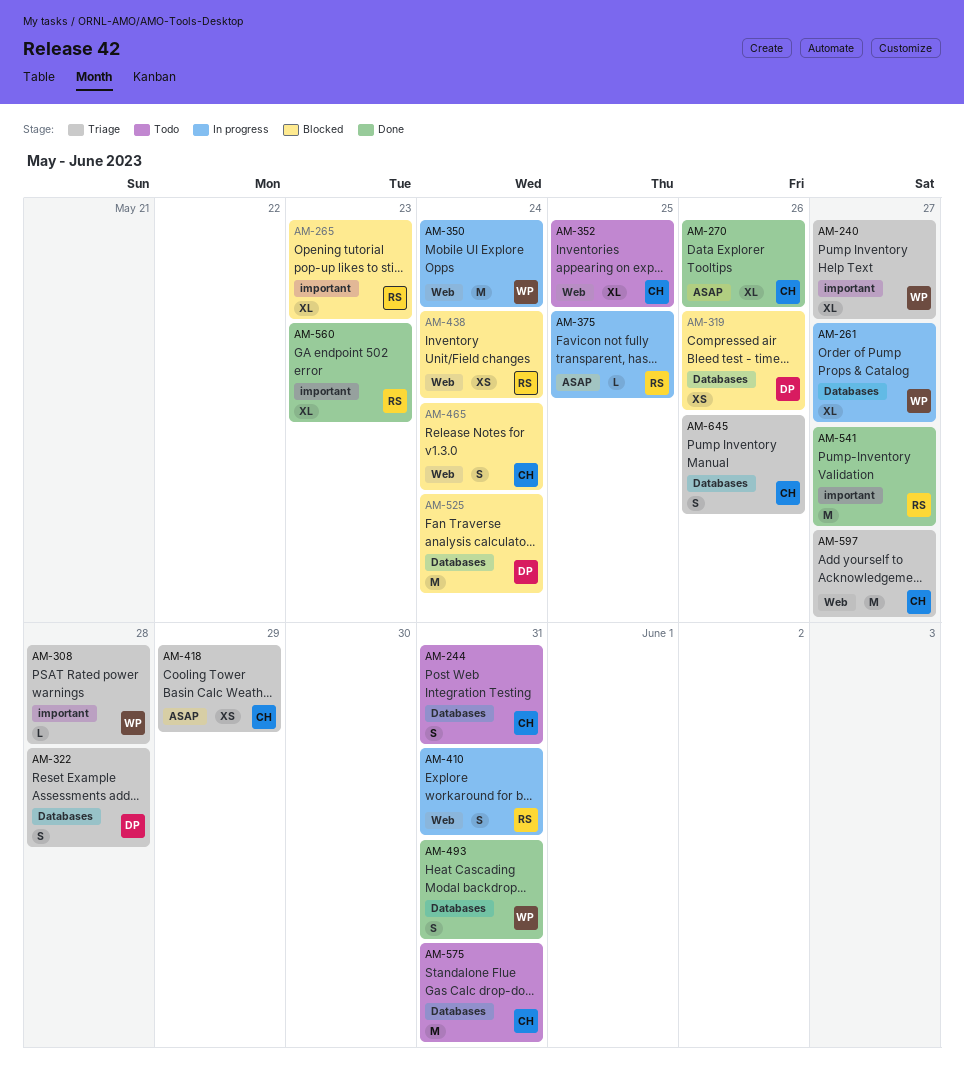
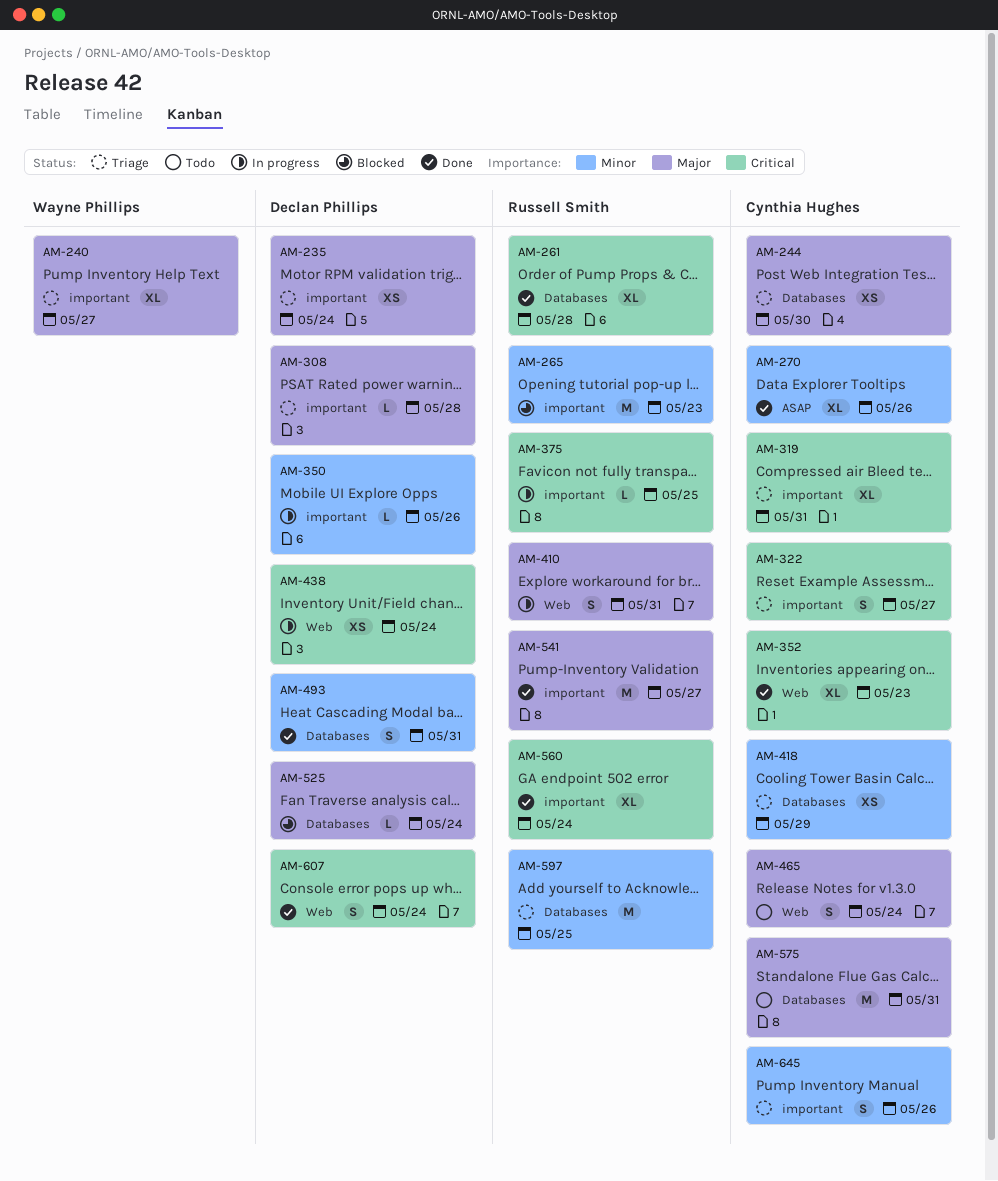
AM-235: none -> present
AM-244, status: Todo -> Triage
AM-244, estimate: S -> XS
AM-244, due: May 31 -> May 30
AM-261, status: In progress -> Done
AM-261, owner: Wayne Phillips -> Russell Smith
AM-261, due: May 27 -> May 28
AM-265, estimate: XL -> M
AM-308, owner: Wayne Phillips -> Declan Phillips
AM-319, status: Blocked -> Triage
AM-319, owner: Declan Phillips -> Cynthia Hughes
AM-319, label: Databases -> important
AM-319, estimate: XS -> XL
AM-319, due: May 26 -> May 31
AM-322, owner: Declan Phillips -> Cynthia Hughes
AM-322, label: Databases -> important
AM-322, due: May 28 -> May 27
AM-350, owner: Wayne Phillips -> Declan Phillips
AM-350, label: Web -> important
AM-350, estimate: M -> L
AM-350, due: May 24 -> May 26
AM-352, status: Todo -> Done
AM-352, due: May 25 -> May 23
AM-375, label: ASAP -> important
AM-418, label: ASAP -> Databases
AM-438, status: Blocked -> In progress
AM-438, owner: Russell Smith -> Declan Phillips
AM-465, status: Blocked -> Todo
AM-493, owner: Wayne Phillips -> Declan Phillips
AM-525, estimate: M -> L
AM-560, due: May 23 -> May 24
AM-597, owner: Cynthia Hughes -> Russell Smith
AM-597, label: Web -> Databases
AM-597, due: May 27 -> May 25
AM-607: none -> present
AM-645, label: Databases -> important

